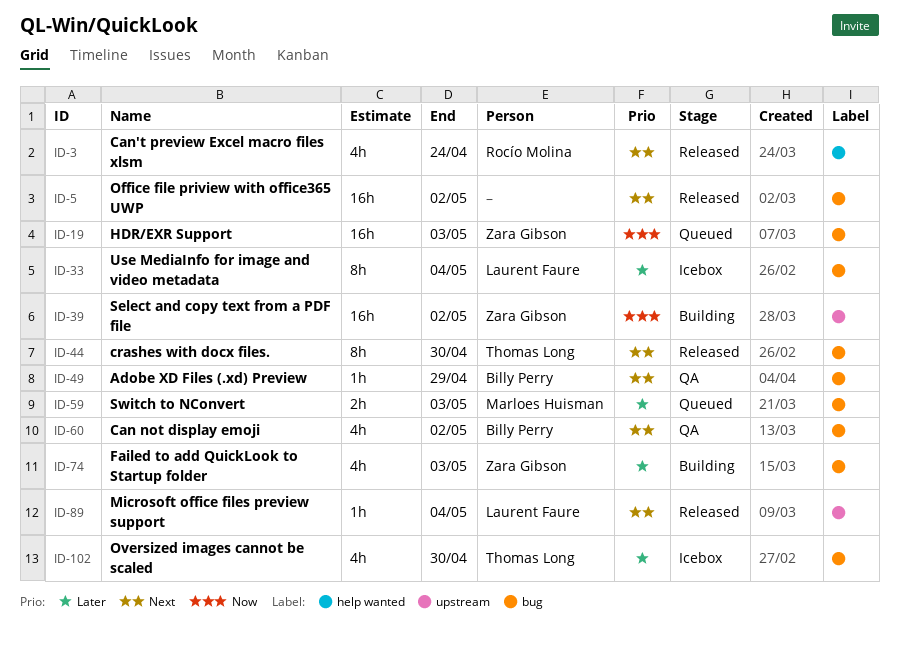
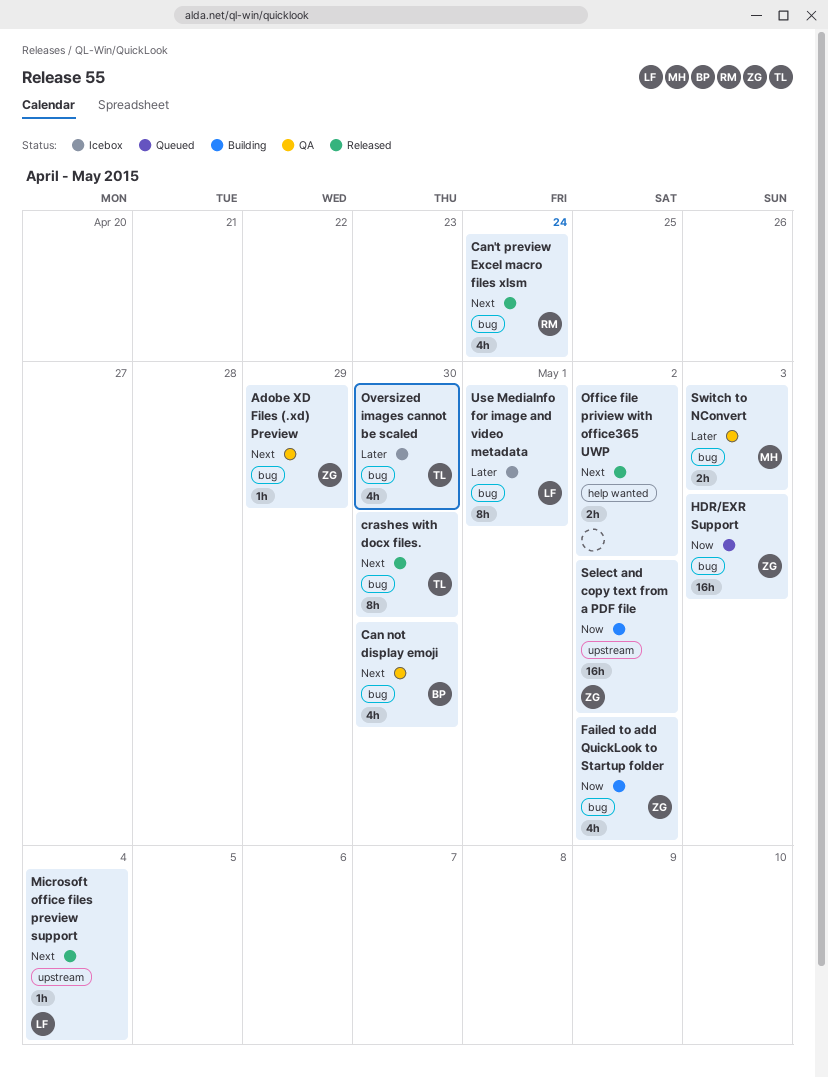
Adobe XD Files (.xd) Preview, owner: Billy Perry -> Zara Gibson
Can not display emoji, due: May 2 -> Apr 30
Can't preview Excel macro files xlsm, label: help wanted -> bug
Failed to add QuickLook to Startup folder, priority: Later -> Now
Failed to add QuickLook to Startup folder, due: May 3 -> May 2
Office file priview with office365 UWP, label: bug -> help wanted
Office file priview with office365 UWP, estimate: 16h -> 2h
Switch to NConvert, status: Queued -> QA
Use MediaInfo for image and video metadata, due: May 4 -> May 1

